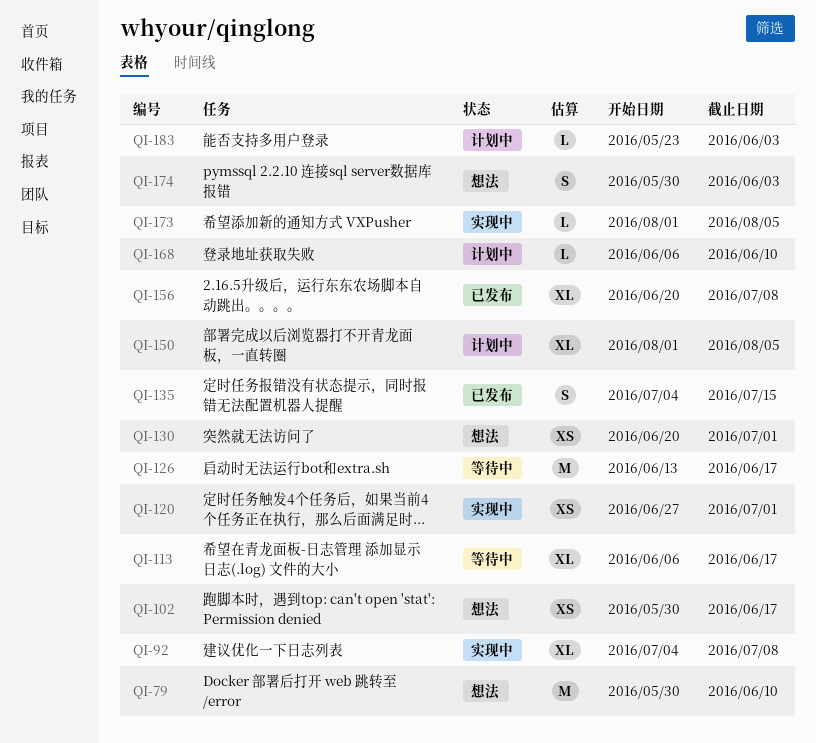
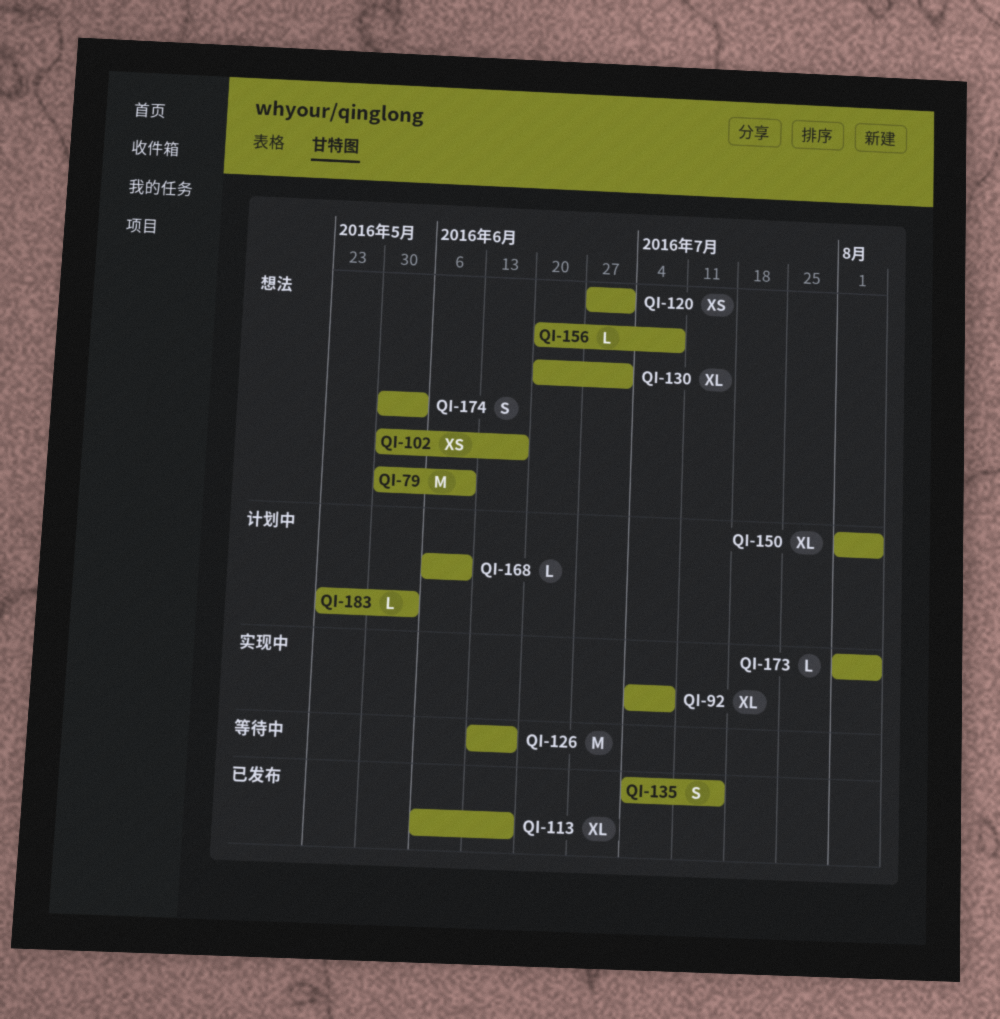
QI-113, status: 等待中 -> 已发布
QI-120, status: 实现中 -> 想法
QI-130, estimate: XS -> XL
QI-156, status: 已发布 -> 想法
QI-156, estimate: XL -> L

